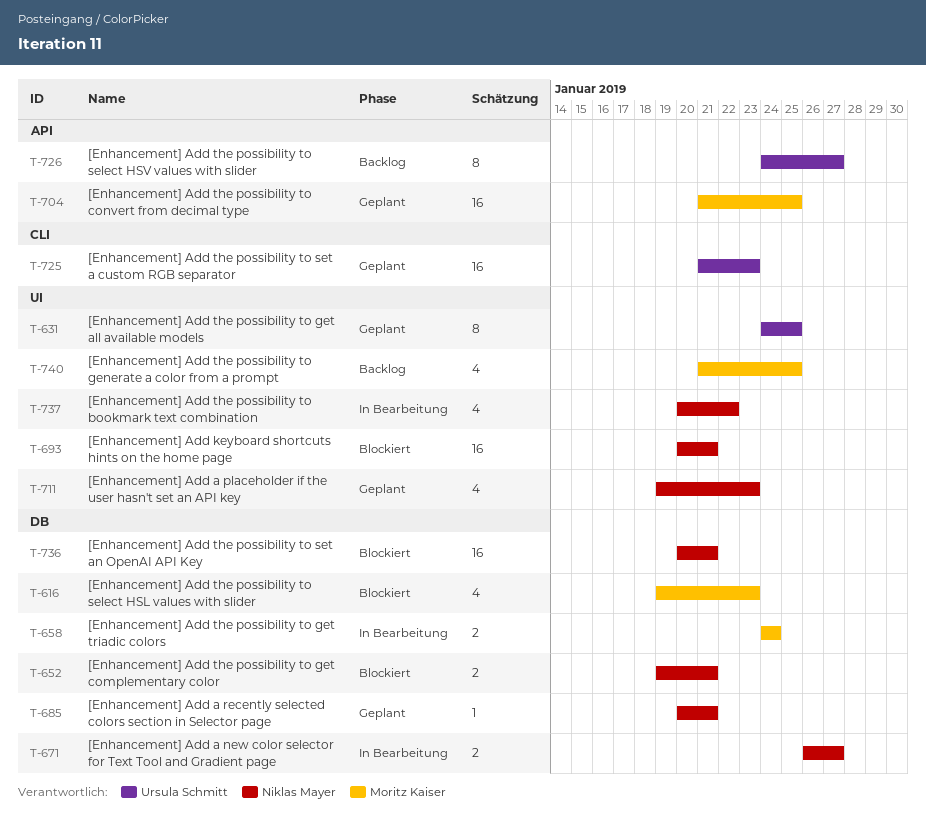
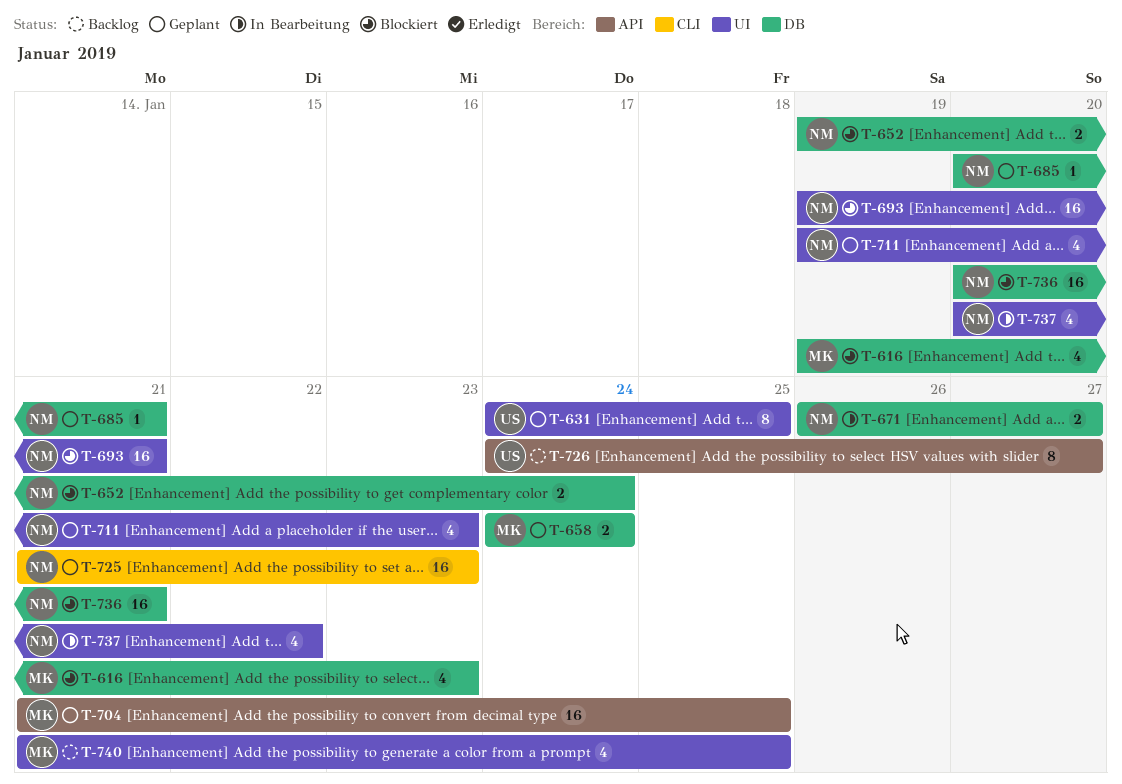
T-652, due: Jan 21 -> Jan 24
T-658, status: In Bearbeitung -> Geplant
T-693, start: Jan 20 -> Jan 19
T-725, owner: Ursula Schmitt -> Niklas Mayer

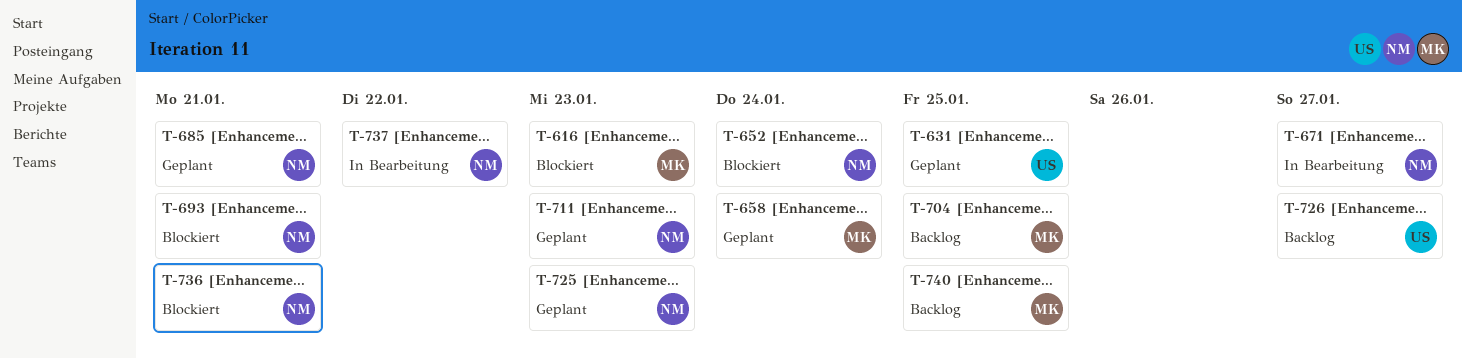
T-704, status: Geplant -> Backlog

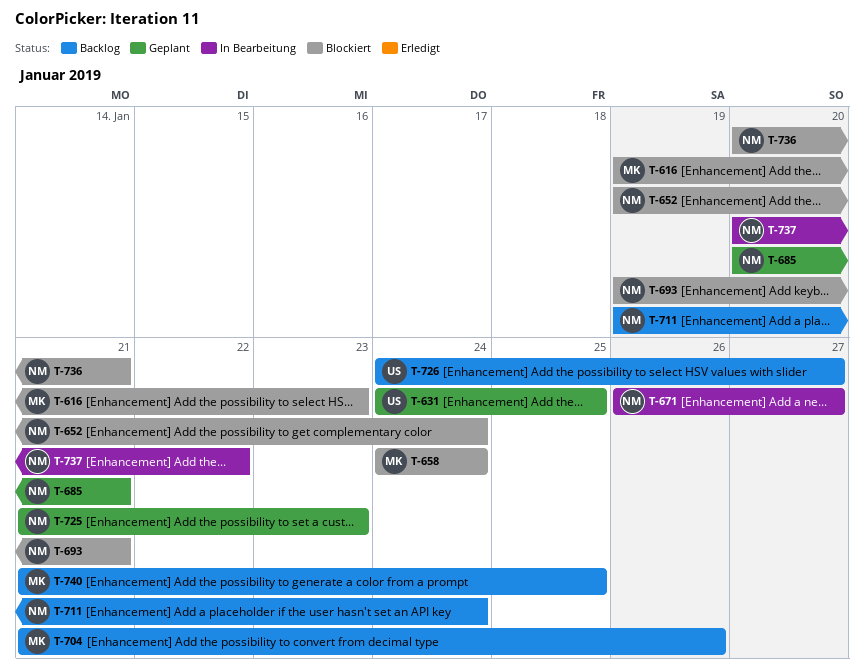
T-658, status: Geplant -> Blockiert
T-704, due: Jan 25 -> Jan 26
T-711, status: Geplant -> Backlog
T-711, due: Jan 23 -> Jan 24

